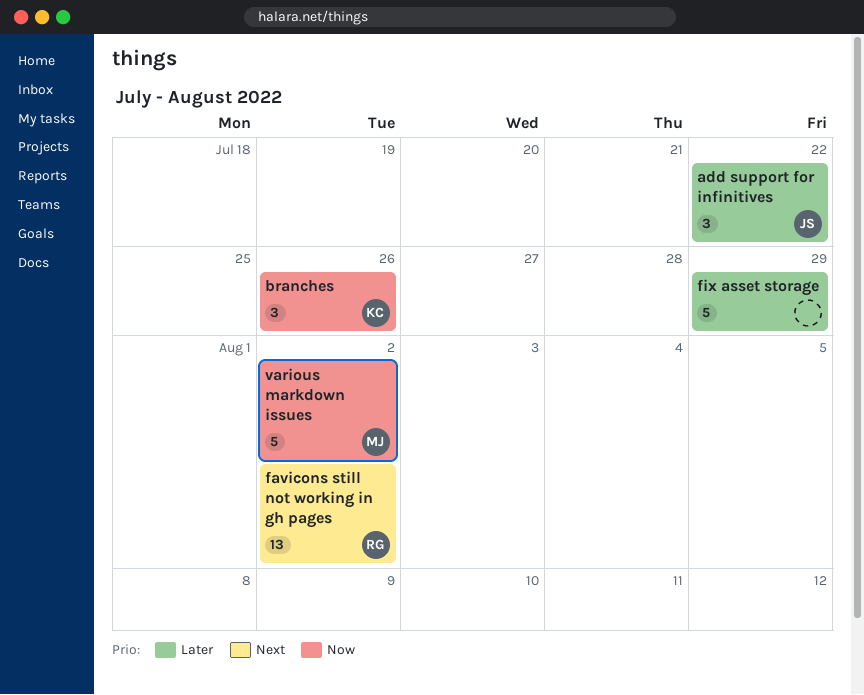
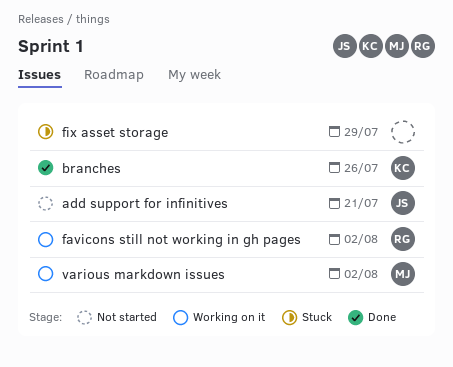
add support for infinitives, due: Jul 22 -> Jul 21

